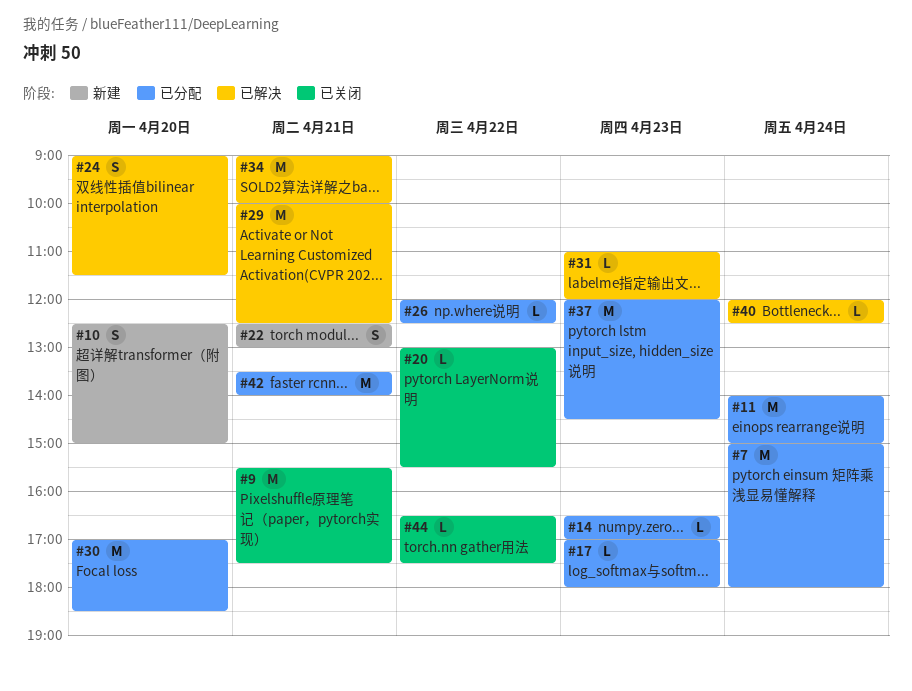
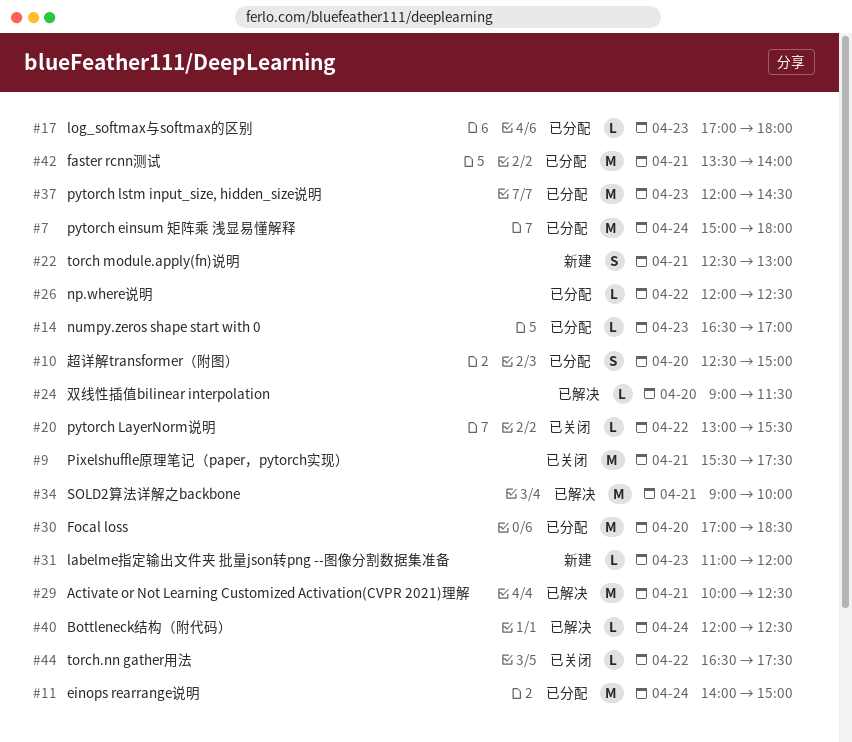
#10, status: 新建 -> 已分配
#24, estimate: S -> L
#31, status: 已解决 -> 新建

